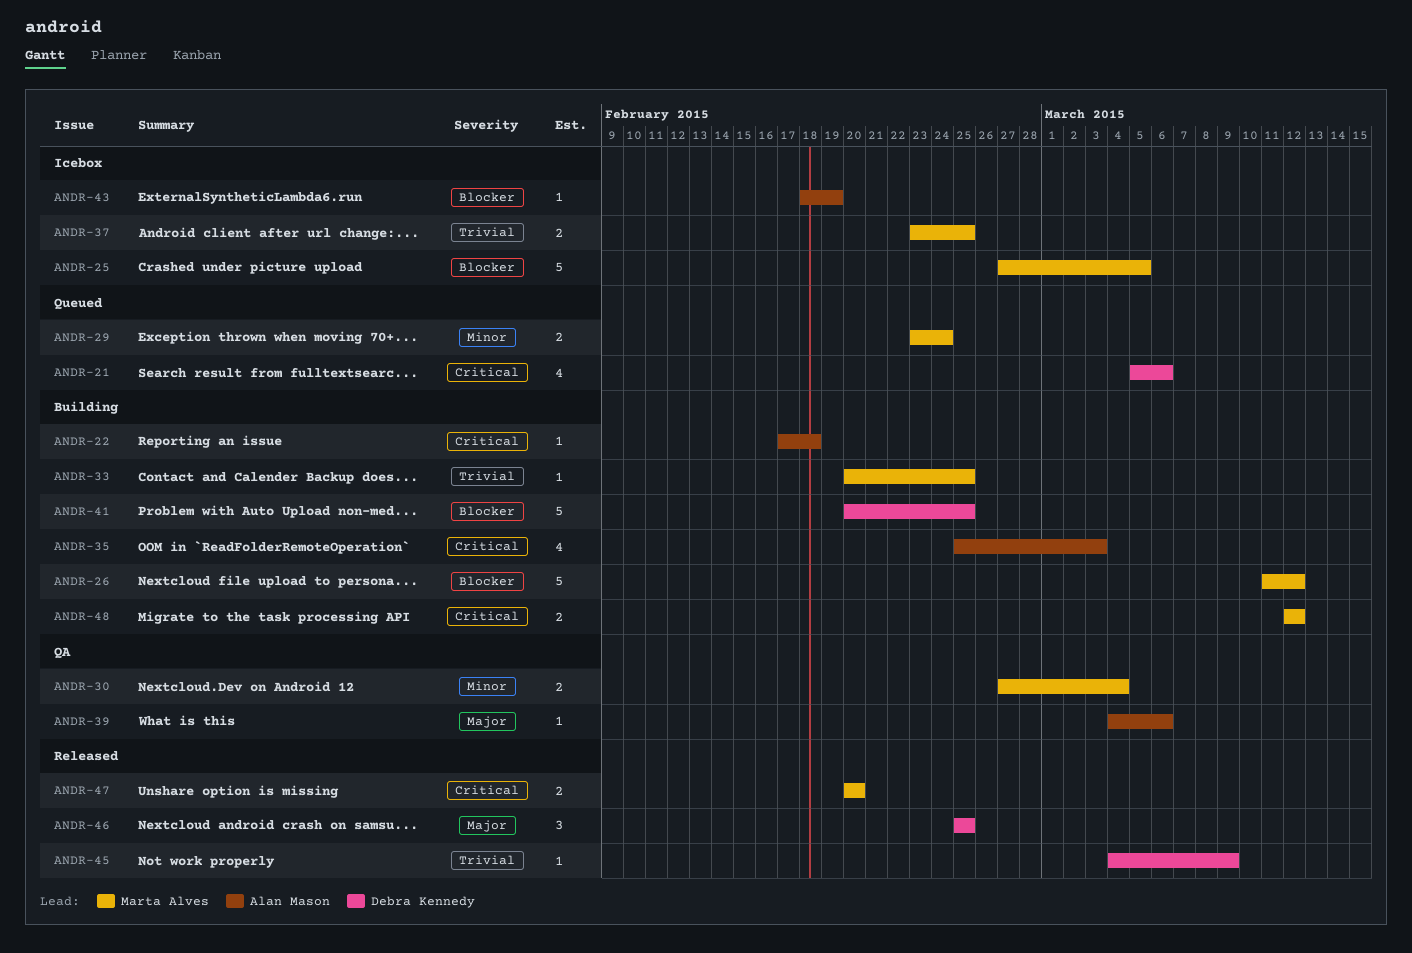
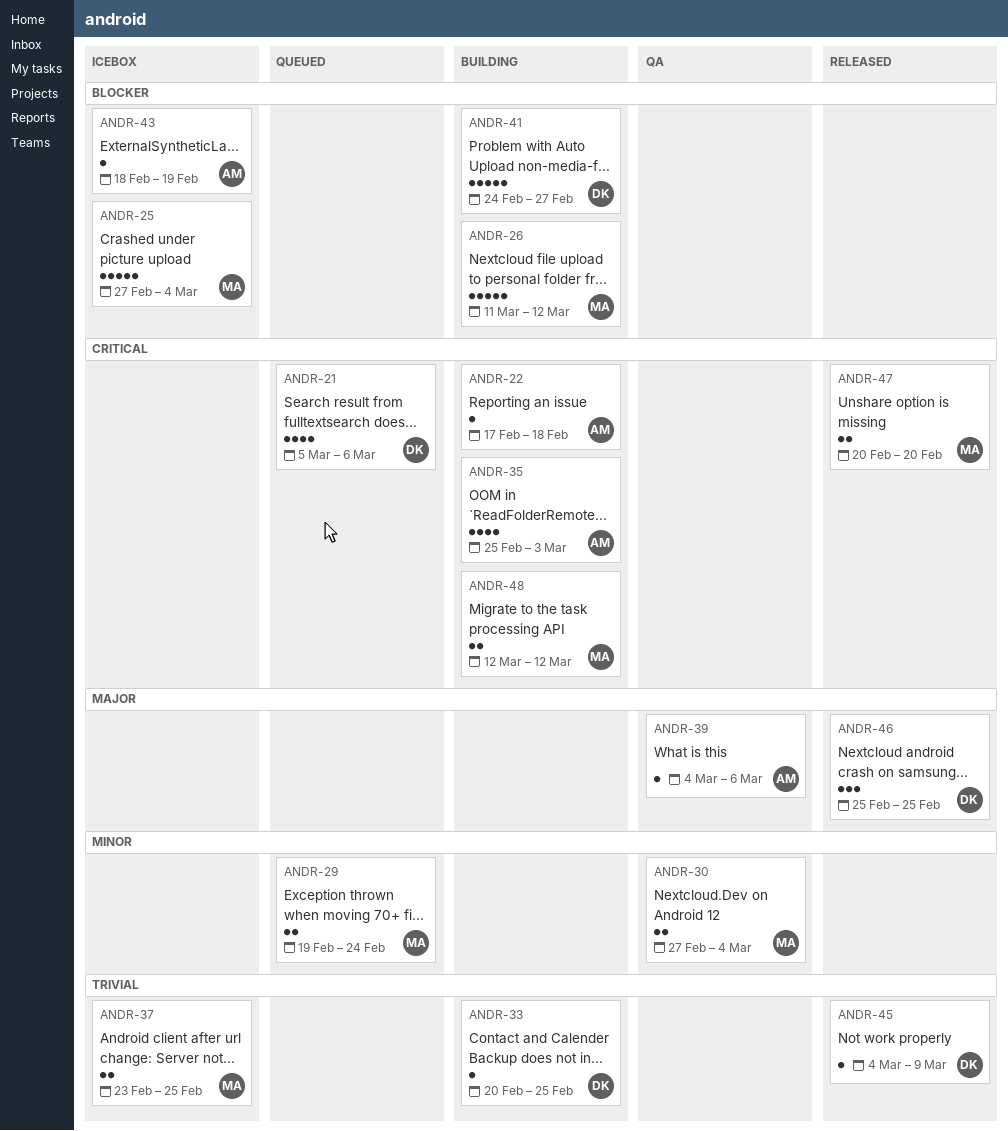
ANDR-25, due: Mar 5 -> Mar 4
ANDR-29, start: Feb 23 -> Feb 19
ANDR-33, owner: Marta Alves -> Debra Kennedy
ANDR-41, start: Feb 20 -> Feb 24
ANDR-41, due: Feb 25 -> Feb 27

